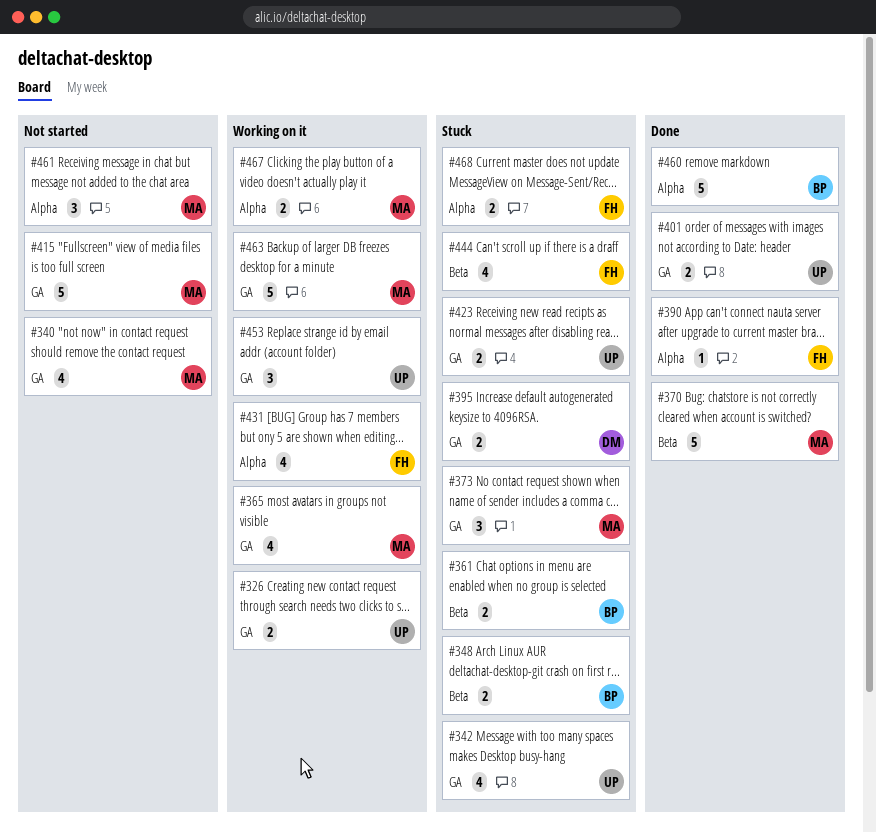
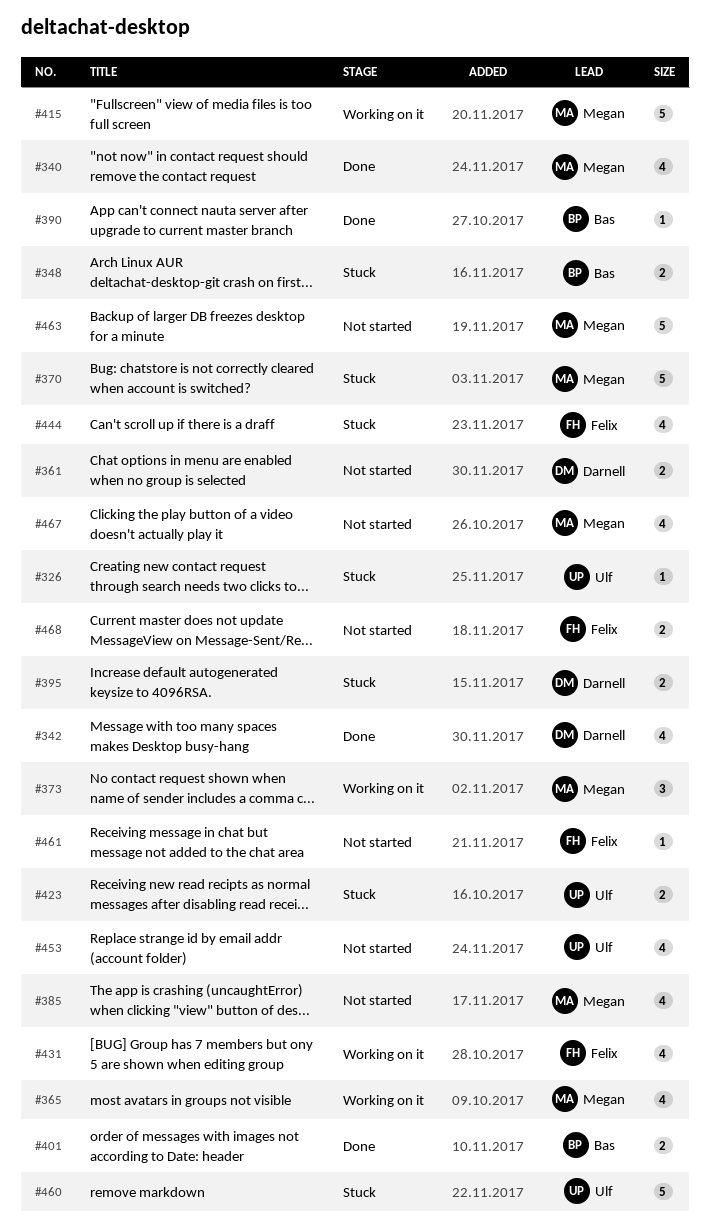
#326, status: Working on it -> Stuck
#326, estimate: 2 -> 1
#340, status: Not started -> Done
#342, status: Stuck -> Done
#342, owner: Ulf -> Darnell
#361, status: Stuck -> Not started
#361, owner: Bas -> Darnell
#370, status: Done -> Stuck
#373, status: Stuck -> Working on it
#385: none -> present
#390, owner: Felix -> Bas
#401, owner: Ulf -> Bas
#415, status: Not started -> Working on it
#453, status: Working on it -> Not started
#453, estimate: 3 -> 4
#460, status: Done -> Stuck
#460, owner: Bas -> Ulf
#461, owner: Megan -> Felix
#461, estimate: 3 -> 1
#463, status: Working on it -> Not started
#467, status: Working on it -> Not started
#467, estimate: 2 -> 4
#468, status: Stuck -> Not started

